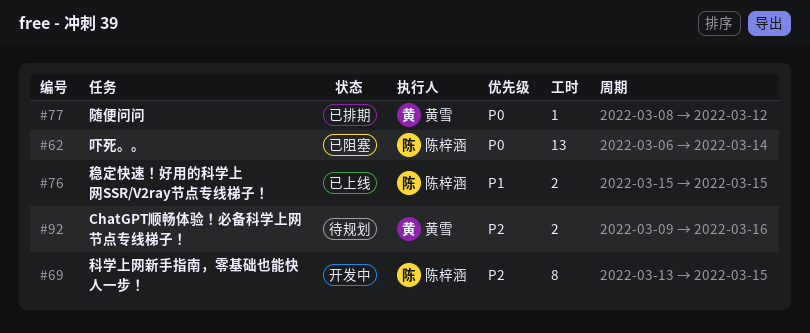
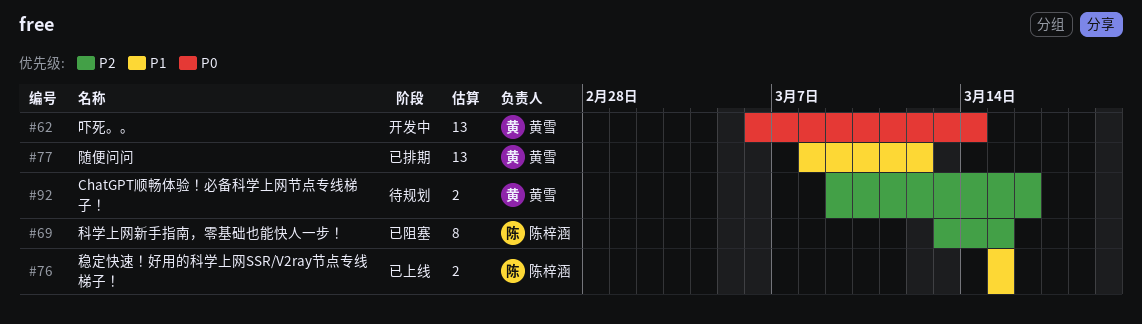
#62, status: 已阻塞 -> 开发中
#62, owner: 陈梓涵 -> 黄雪
#69, status: 开发中 -> 已阻塞
#77, priority: P0 -> P1
#77, estimate: 1 -> 13

